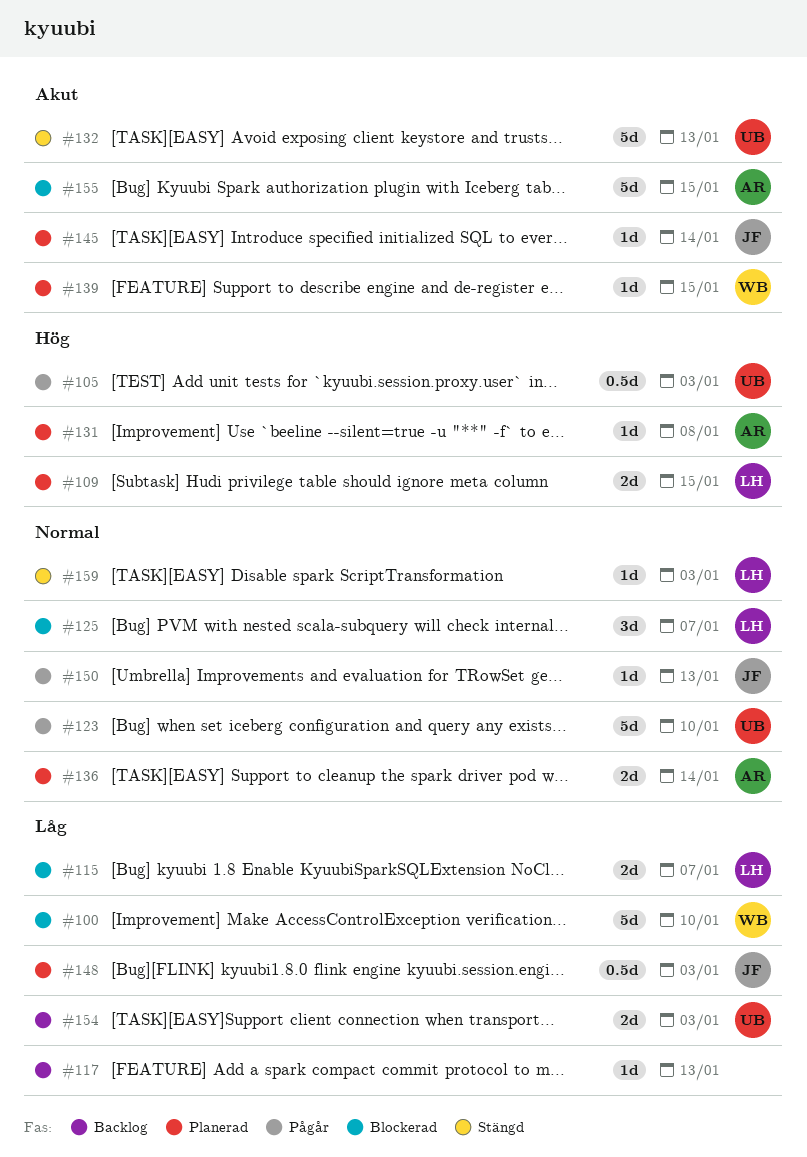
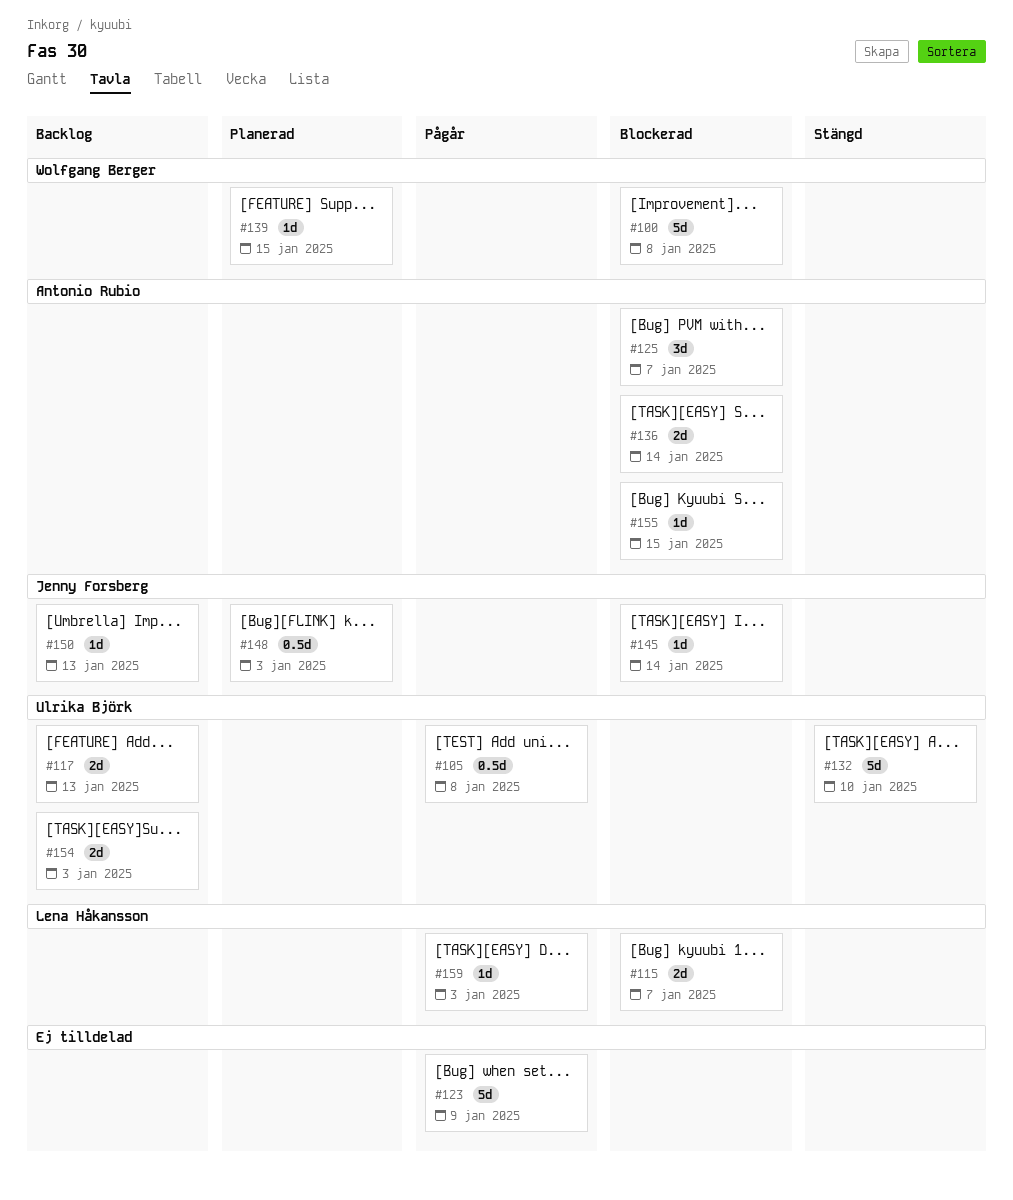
#100, due: Jan 10 -> Jan 8
#105, due: Jan 3 -> Jan 8
#109: present -> none
#117, owner: none -> Ulrika Björk
#117, estimate: 1d -> 2d
#123, owner: Ulrika Björk -> none
#123, due: Jan 10 -> Jan 9
#125, owner: Lena Håkansson -> Antonio Rubio
#131: present -> none
#132, due: Jan 13 -> Jan 10
#136, status: Planerad -> Blockerad
#145, status: Planerad -> Blockerad
#150, status: Pågår -> Backlog
#155, estimate: 5d -> 1d
#159, status: Stängd -> Pågår

